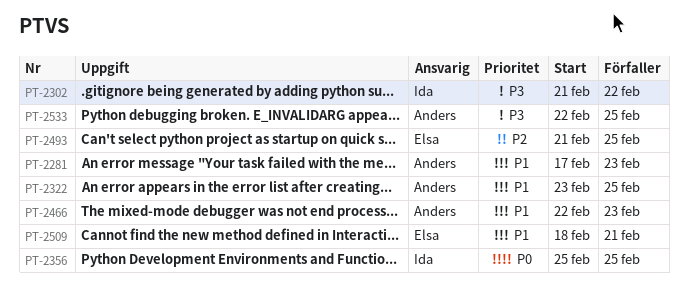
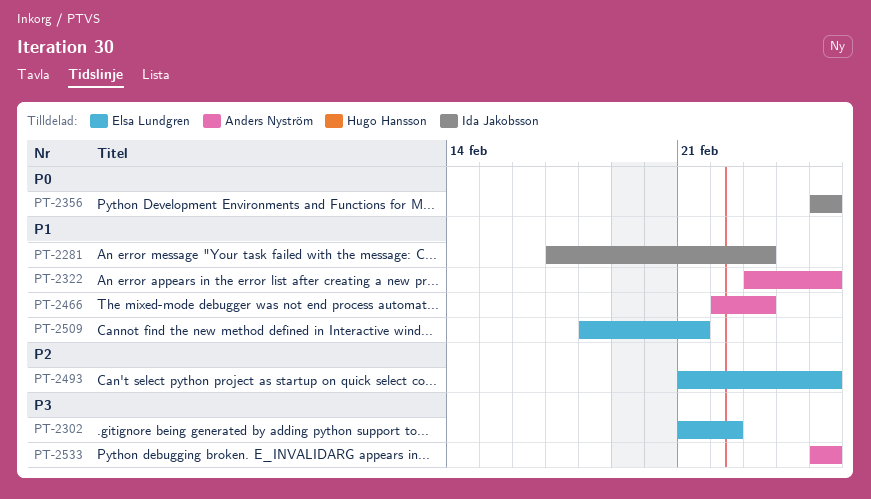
PT-2281, owner: Anders Nyström -> Ida Jakobsson
PT-2302, owner: Ida Jakobsson -> Elsa Lundgren
PT-2533, start: Feb 22 -> Feb 25

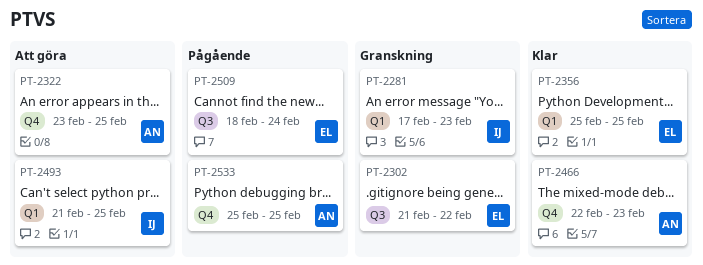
PT-2356, owner: Ida Jakobsson -> Elsa Lundgren
PT-2493, owner: Elsa Lundgren -> Ida Jakobsson
PT-2509, due: Feb 21 -> Feb 24

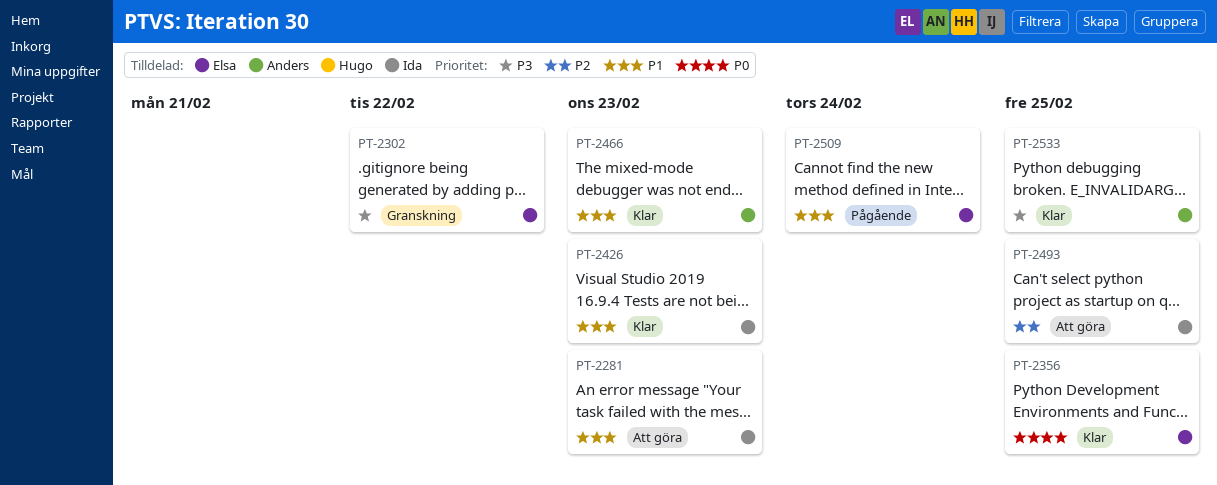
PT-2281, status: Granskning -> Att göra
PT-2322: present -> none
PT-2426: none -> present
PT-2533, status: Pågående -> Klar

